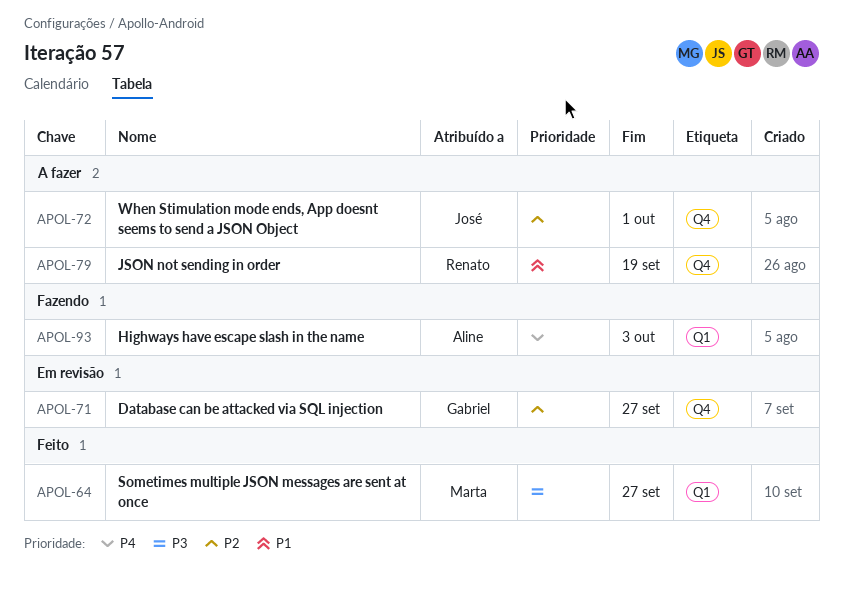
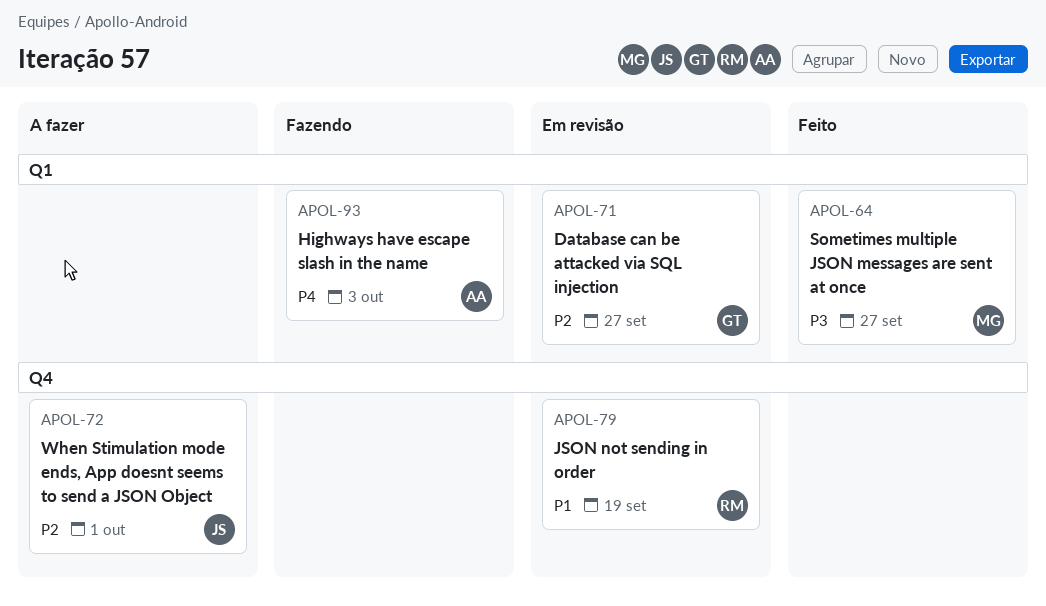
APOL-71, label: Q4 -> Q1
APOL-79, status: A fazer -> Em revisão

